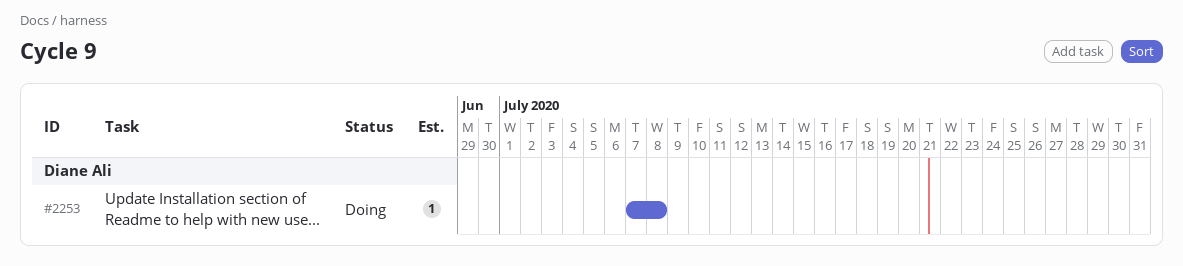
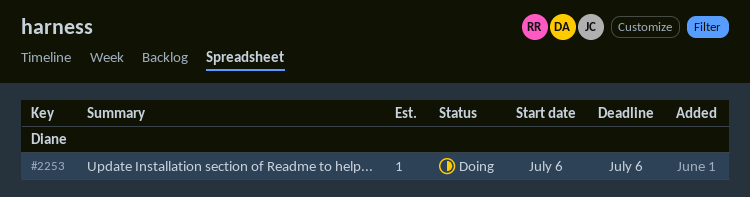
#2253, start: Jul 7 -> Jul 6
#2253, due: Jul 8 -> Jul 6

